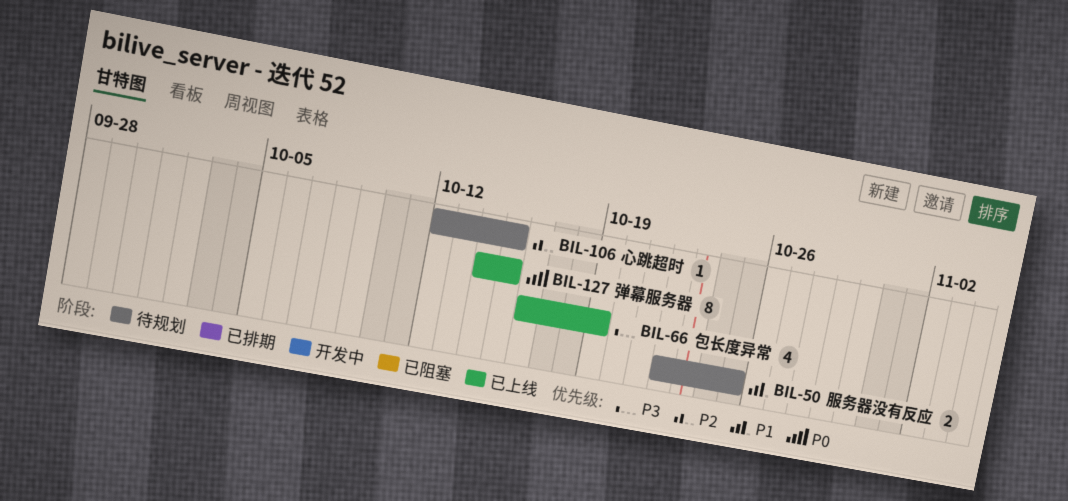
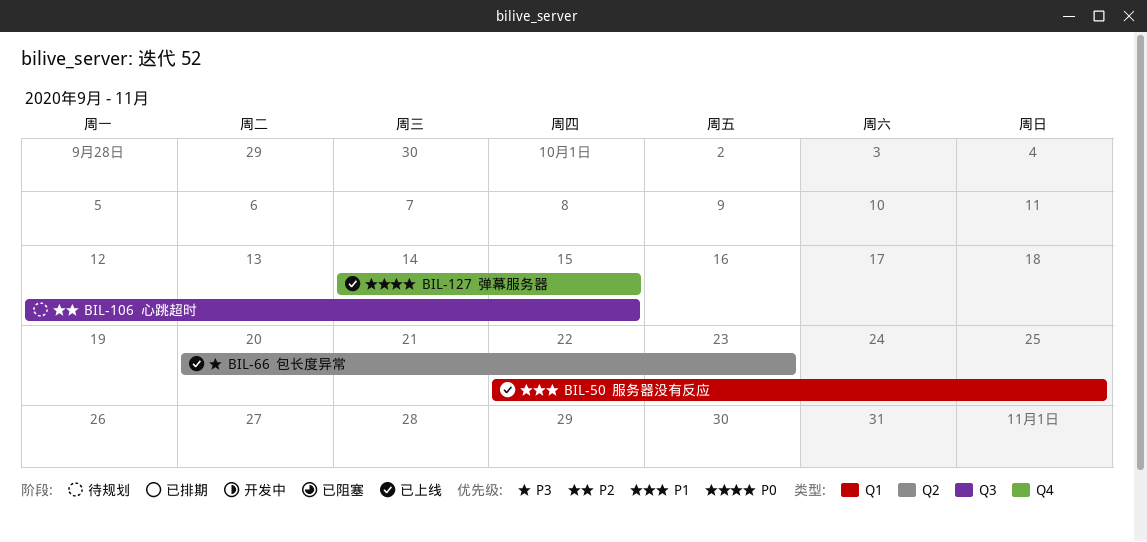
BIL-50, status: 待规划 -> 已上线
BIL-66, start: Oct 16 -> Oct 20
BIL-66, due: Oct 19 -> Oct 23

